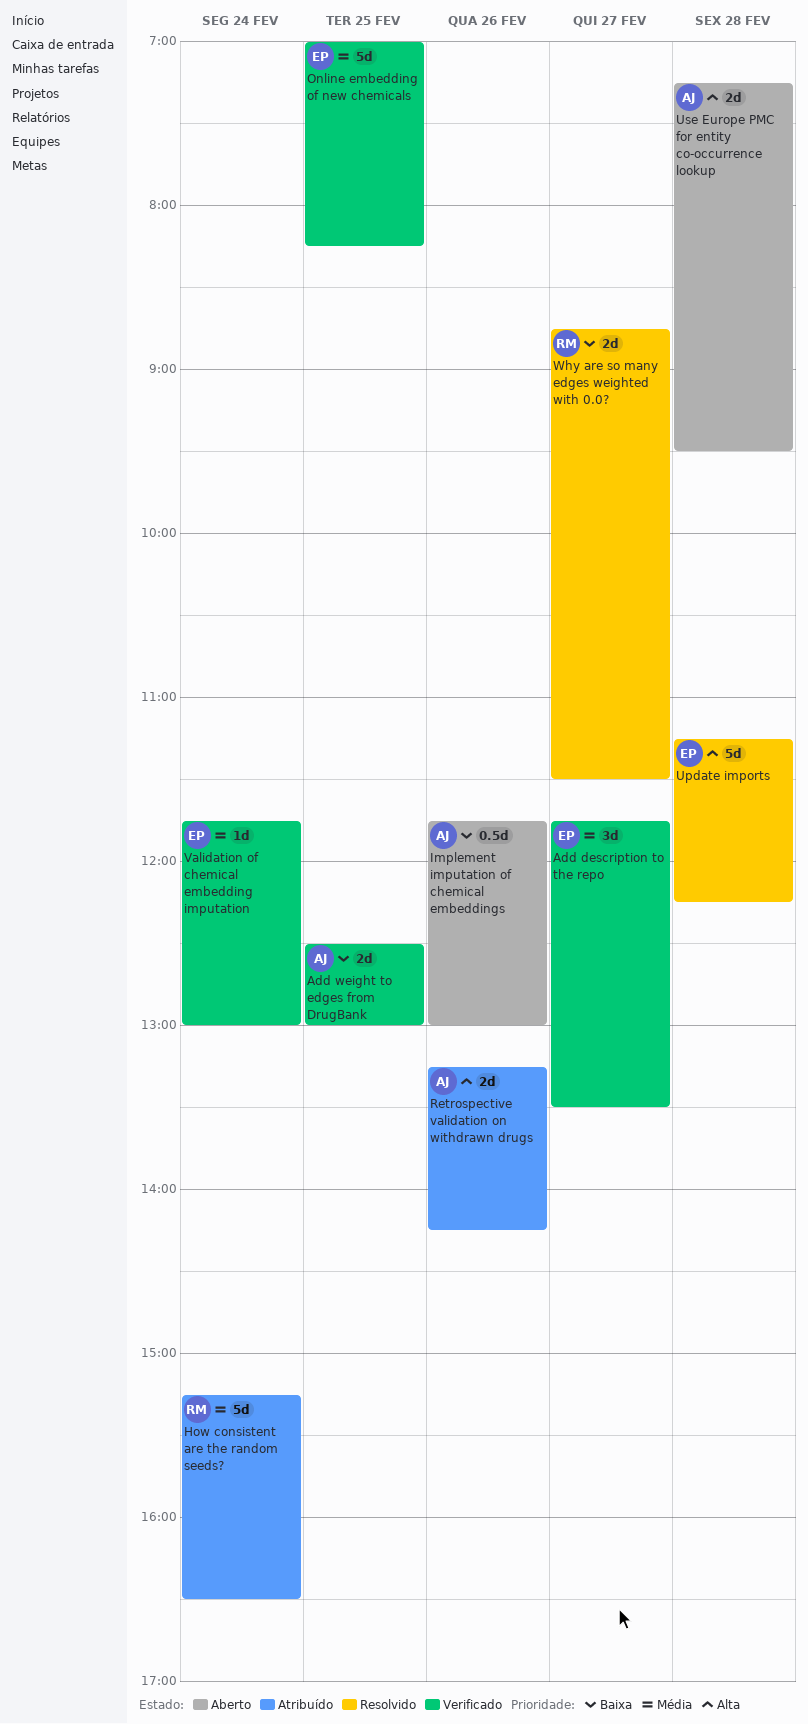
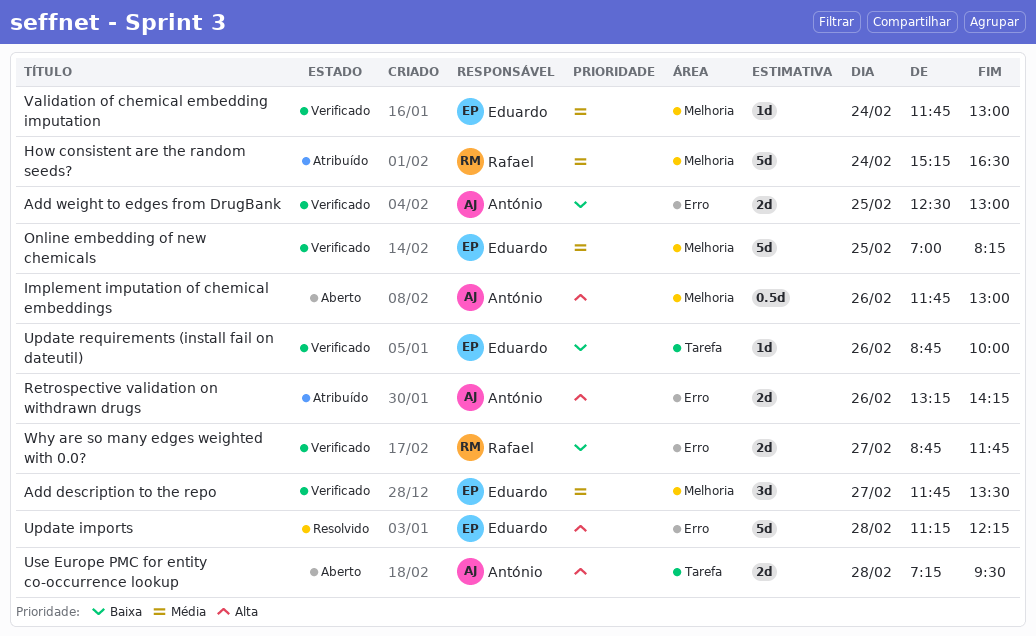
Implement imputation of chemical embeddings, priority: Baixa -> Alta
Update requirements (install fail on dateutil): none -> present
Why are so many edges weighted with 0.0?, status: Resolvido -> Verificado
Why are so many edges weighted with 0.0?, ends: 11:30 -> 11:45

